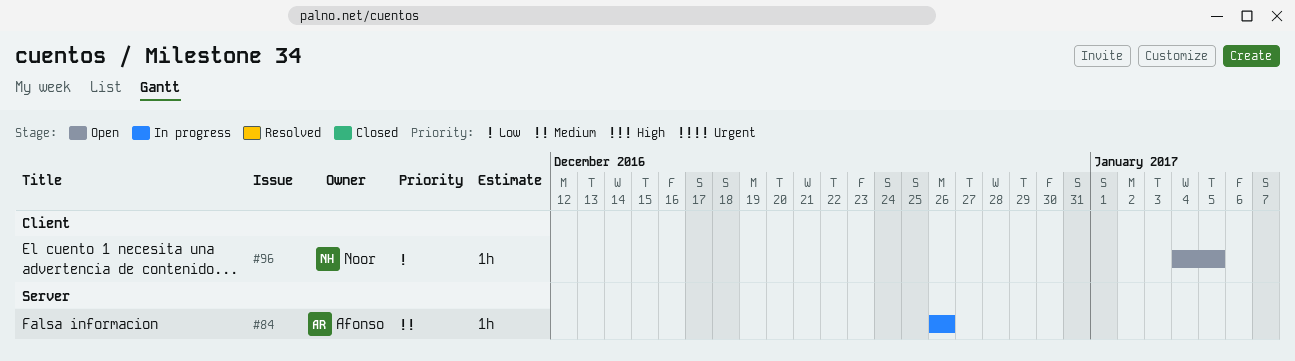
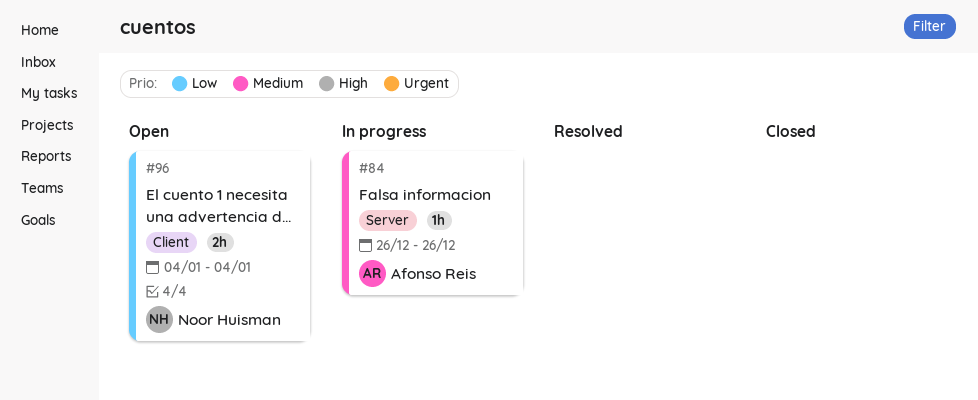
#96, estimate: 1h -> 2h
#96, due: Jan 5 -> Jan 4

